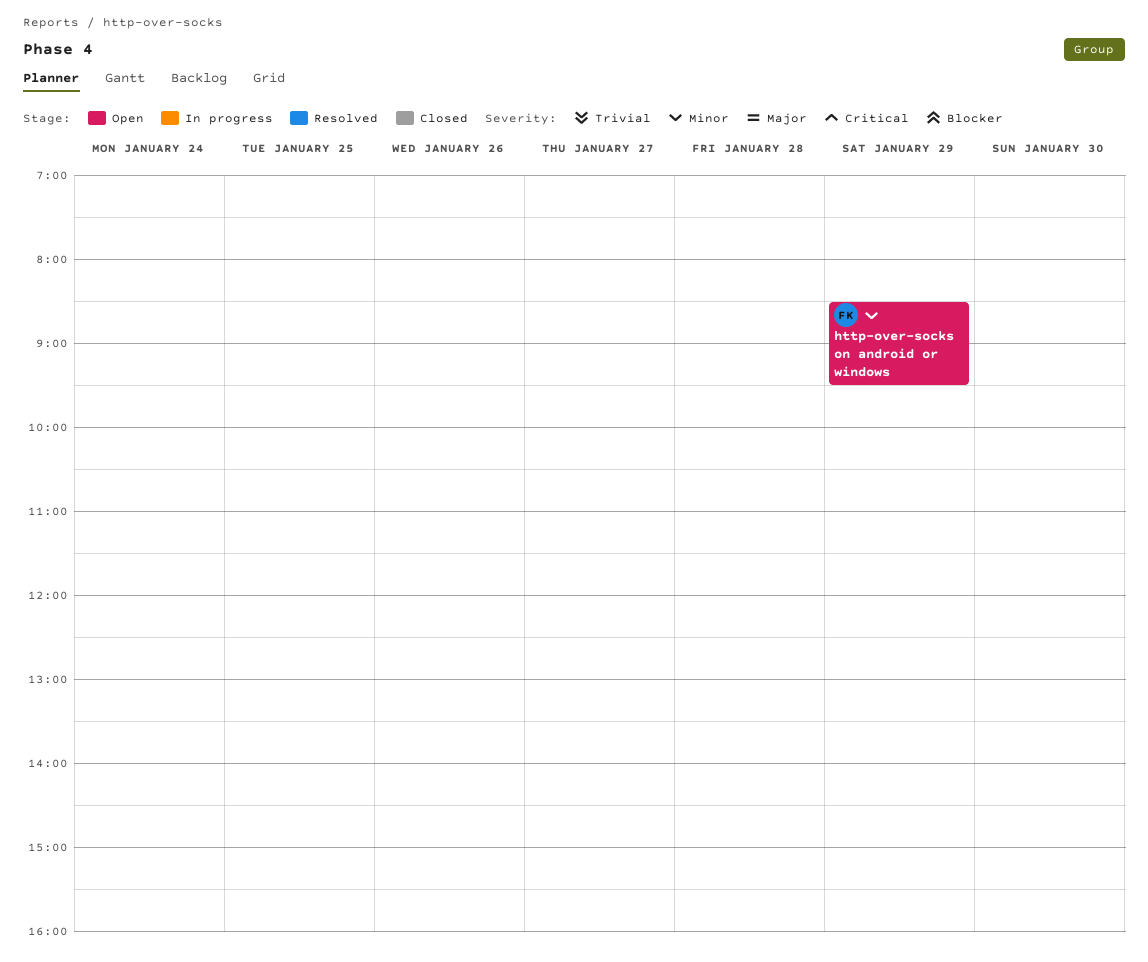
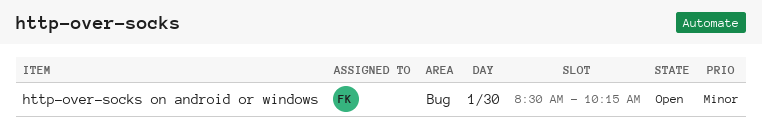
http-over-socks on android or windows, day: Jan 29 -> Jan 30
http-over-socks on android or windows, ends: 09:30 -> 10:15

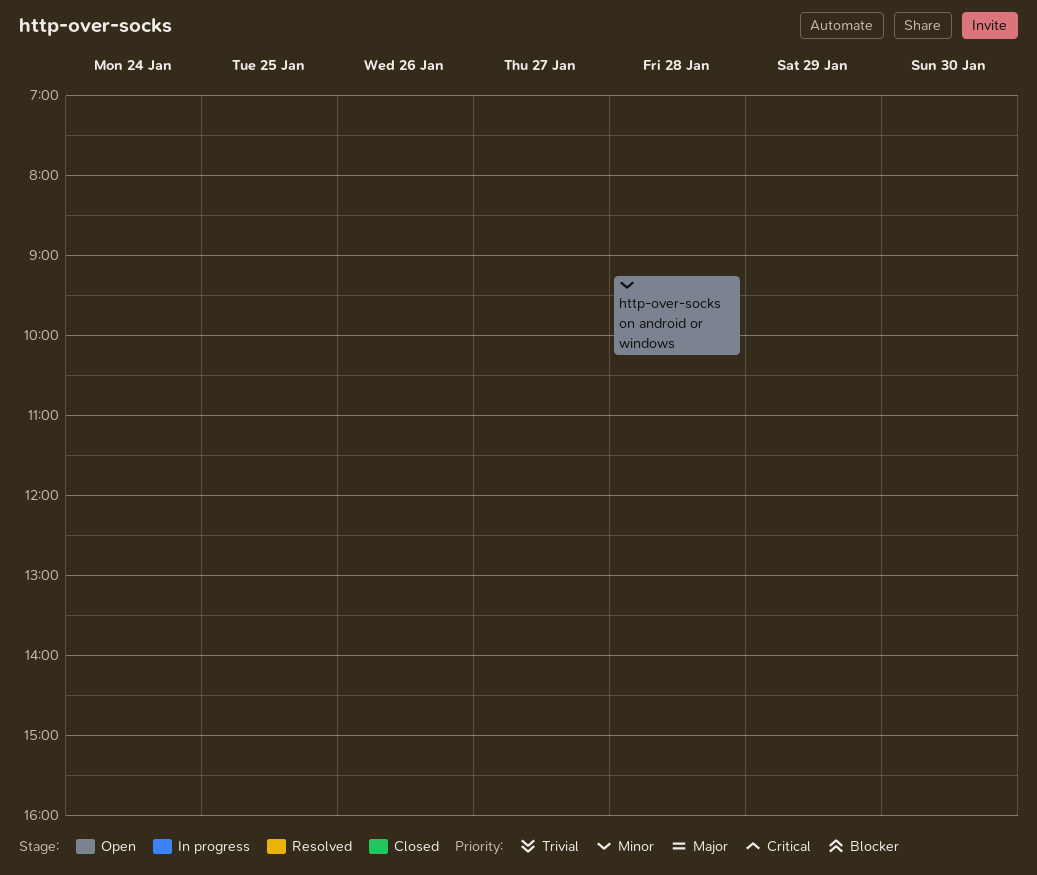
http-over-socks on android or windows, day: Jan 30 -> Jan 28
http-over-socks on android or windows, begins: 08:30 -> 09:15

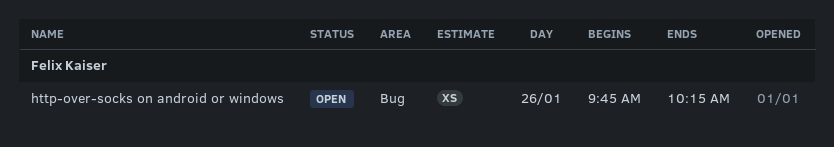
http-over-socks on android or windows, day: Jan 28 -> Jan 26
http-over-socks on android or windows, begins: 09:15 -> 09:45

